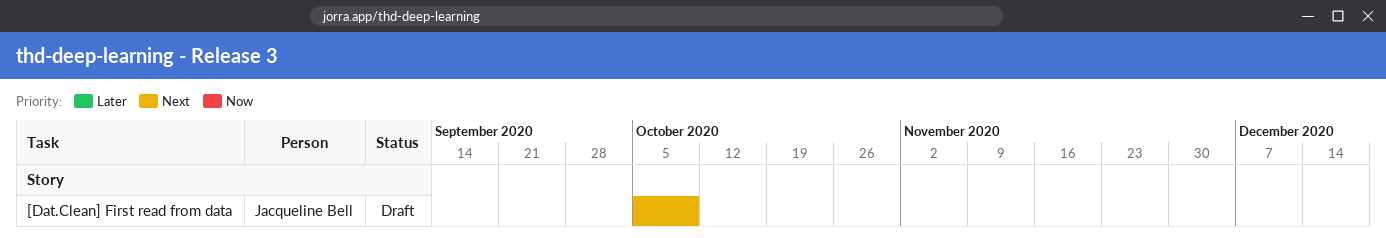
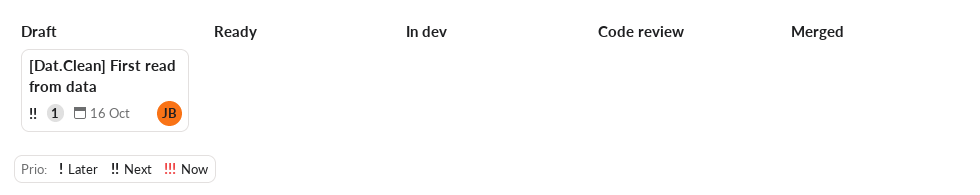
[Dat.Clean] First read from data, due: Oct 9 -> Oct 16

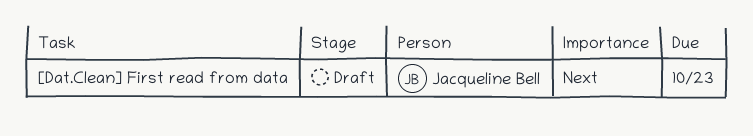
[Dat.Clean] First read from data, due: Oct 16 -> Oct 23

